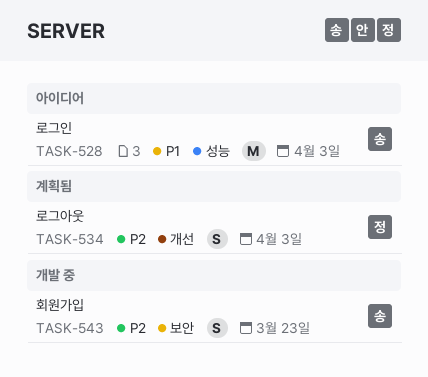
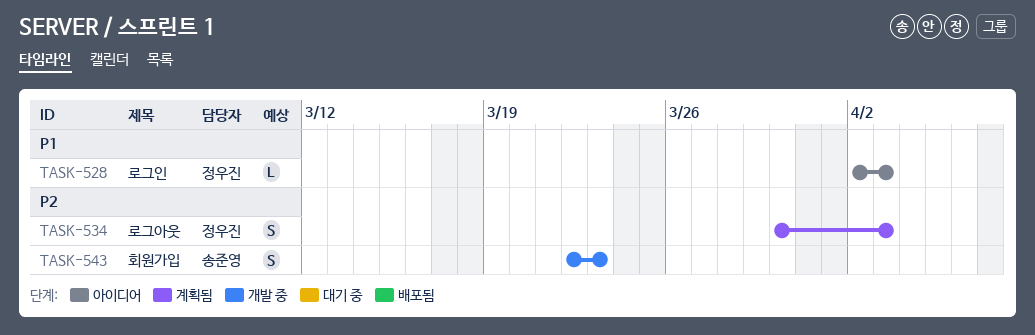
TASK-528, owner: 송준영 -> 정우진
TASK-528, estimate: M -> L

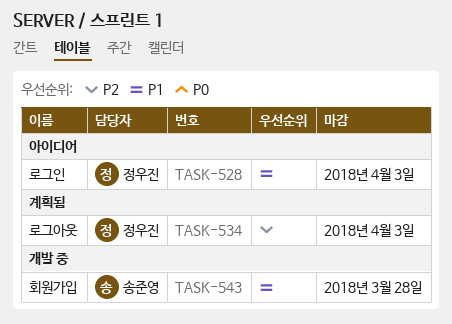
TASK-543, priority: P2 -> P1
TASK-543, due: Mar 23 -> Mar 28

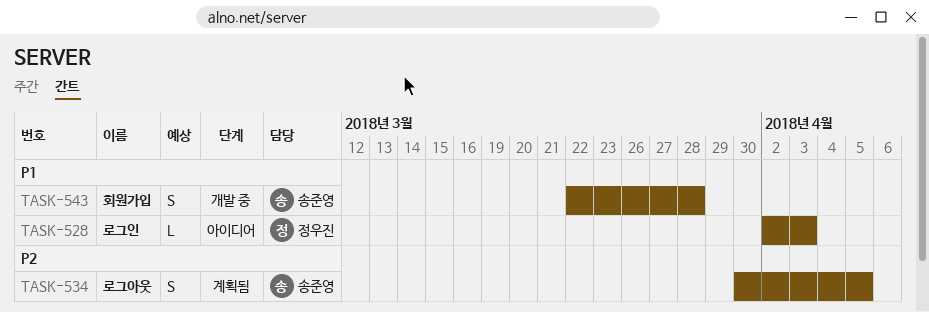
TASK-534, owner: 정우진 -> 송준영
TASK-534, due: Apr 3 -> Apr 5

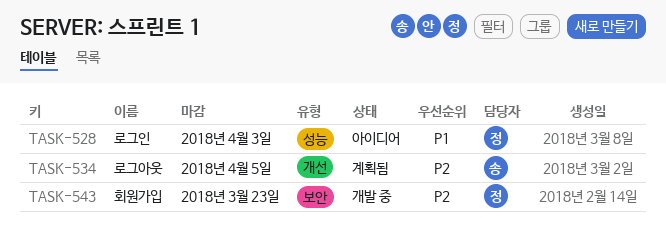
TASK-543, owner: 송준영 -> 정우진
TASK-543, priority: P1 -> P2
TASK-543, due: Mar 28 -> Mar 23

